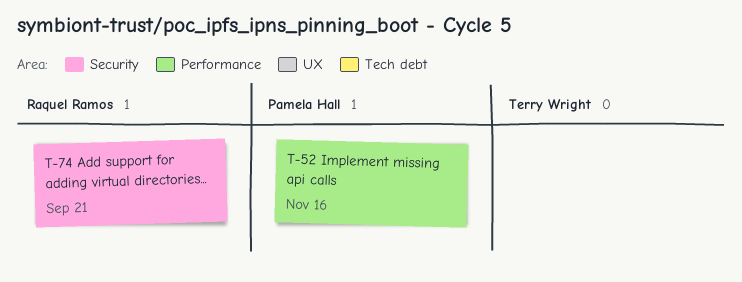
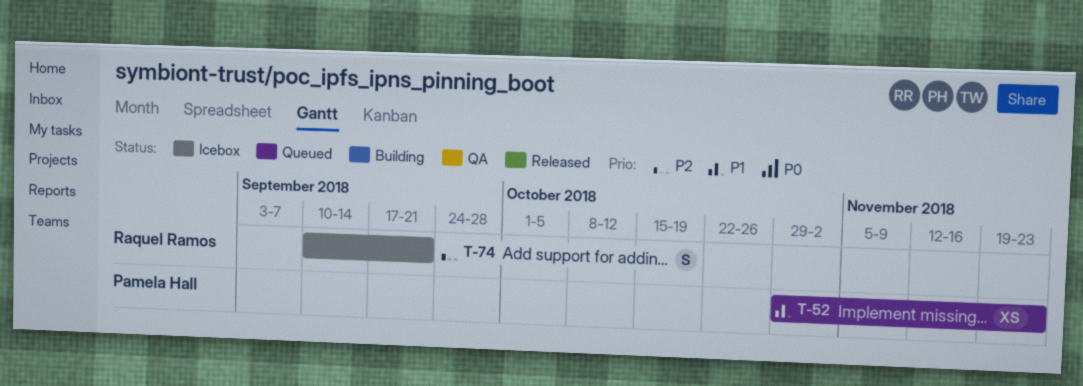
T-52, due: Nov 16 -> Nov 23

